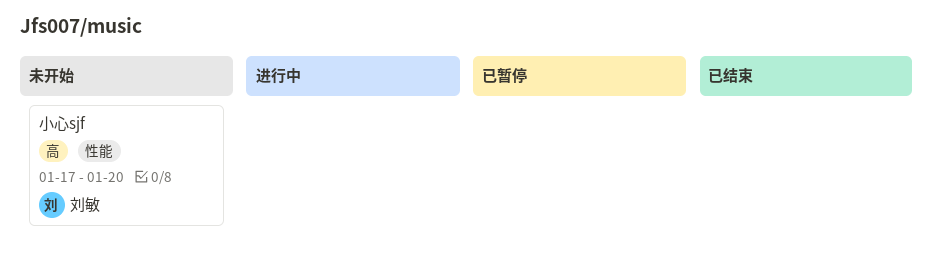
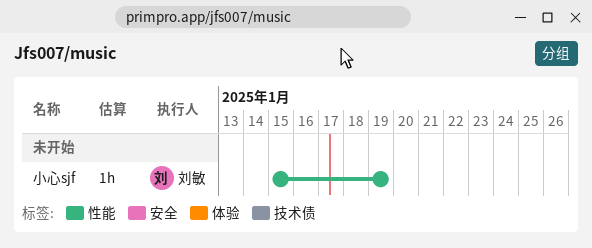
小心sjf, start: Jan 17 -> Jan 15
小心sjf, due: Jan 20 -> Jan 19

